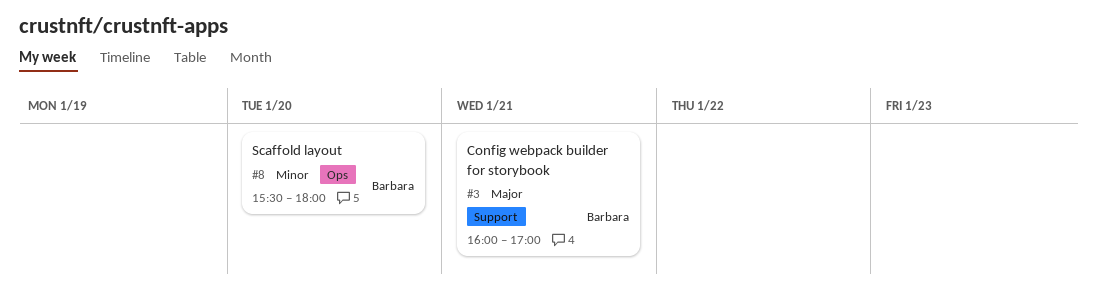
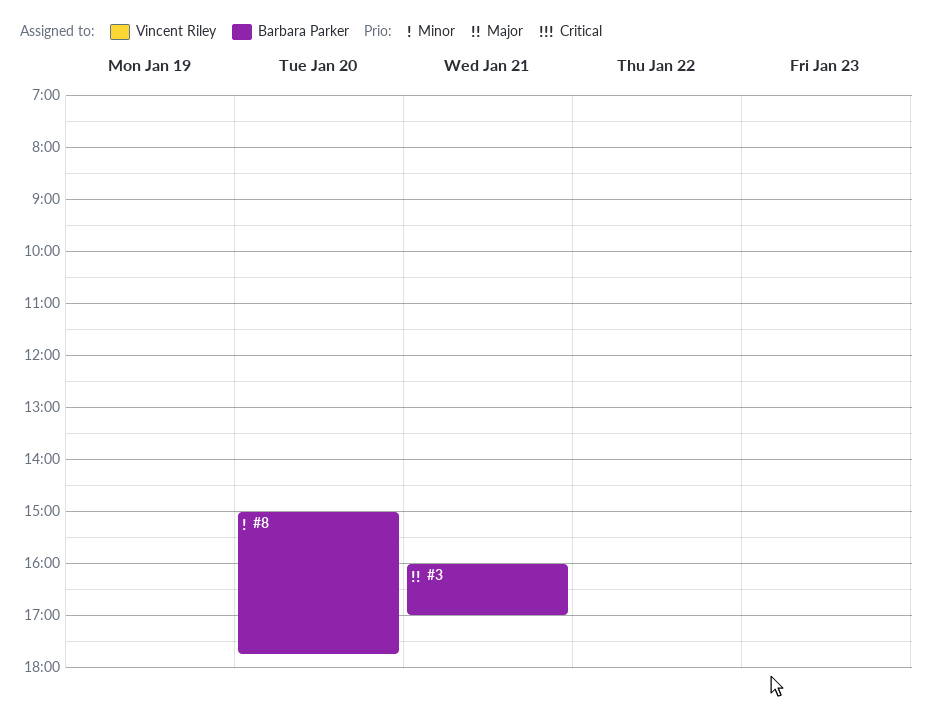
#8, begins: 15:30 -> 15:00
#8, ends: 18:00 -> 17:45

